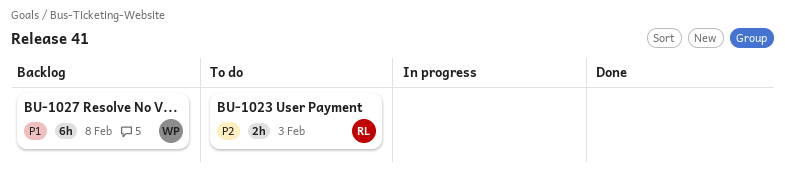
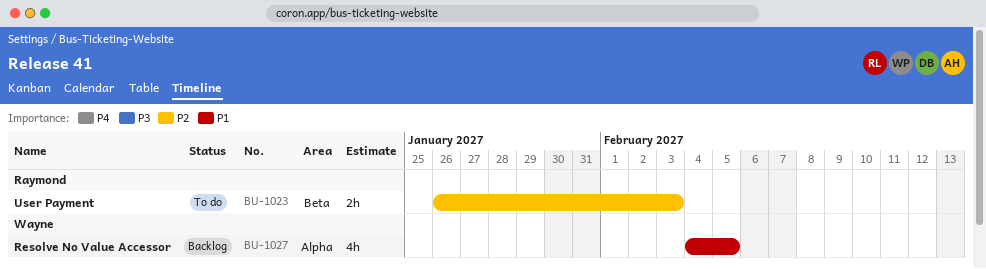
BU-1027, estimate: 6h -> 4h
BU-1027, due: Feb 8 -> Feb 5

